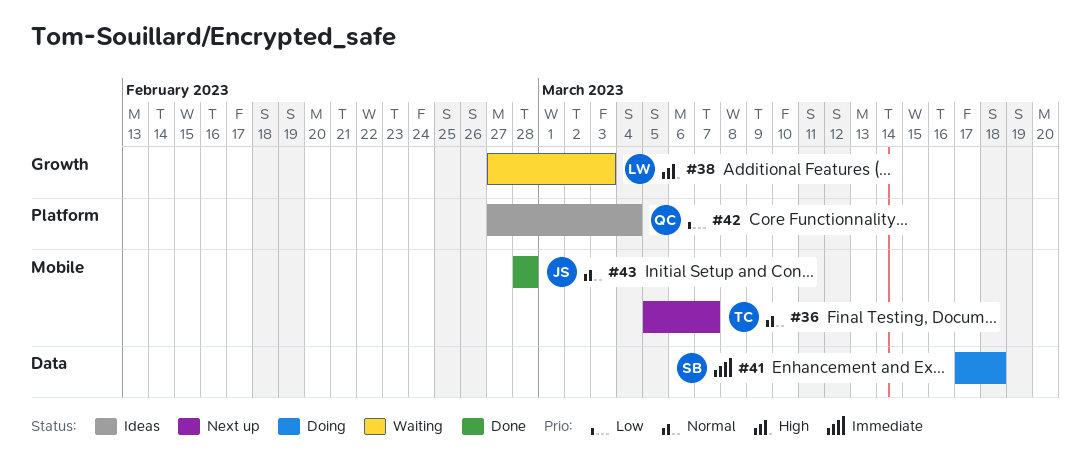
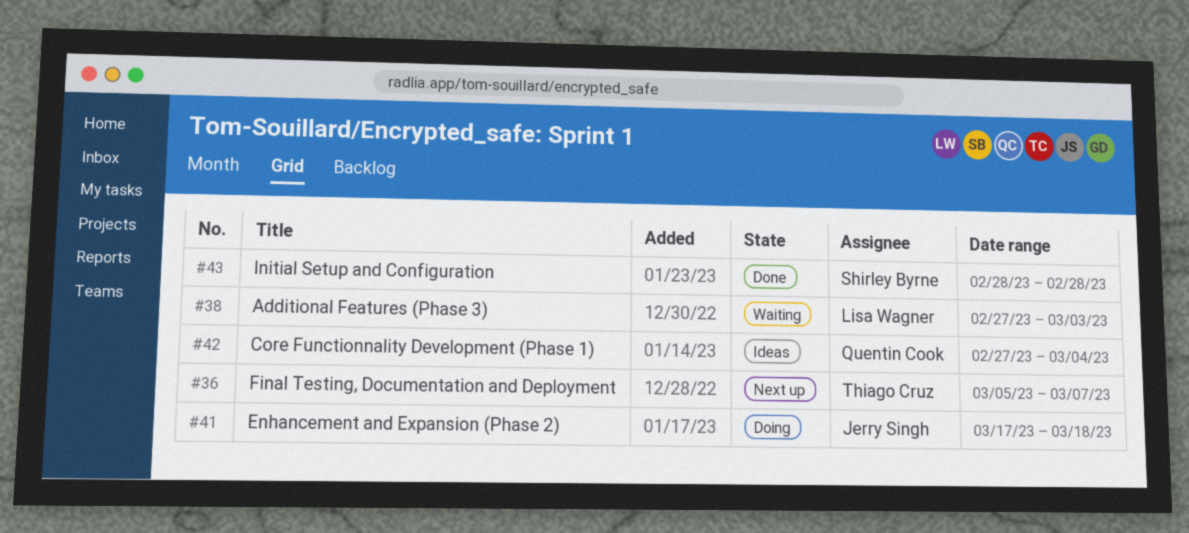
#41, owner: Shirley Byrne -> Jerry Singh
#43, owner: Jerry Singh -> Shirley Byrne

